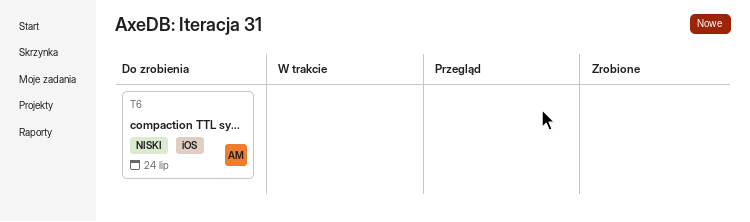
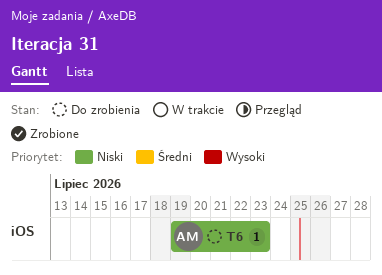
T6, due: Jul 24 -> Jul 23

